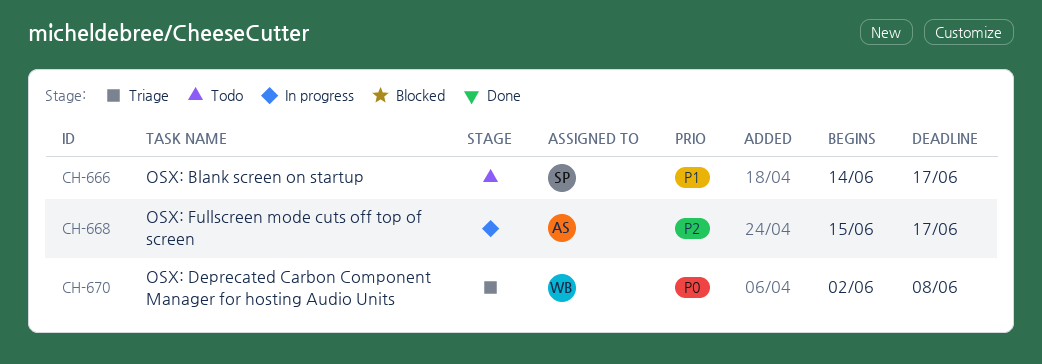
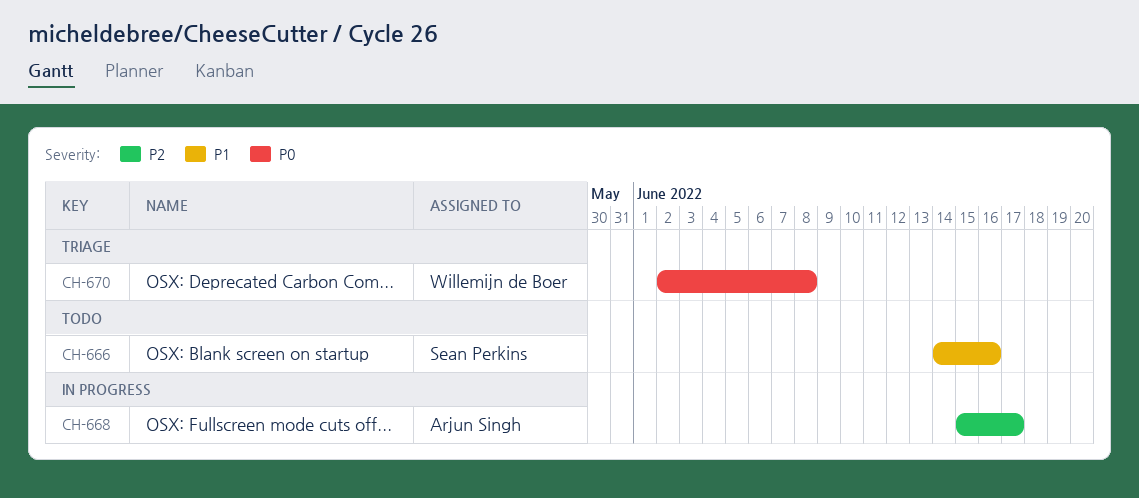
CH-666, due: Jun 17 -> Jun 16

